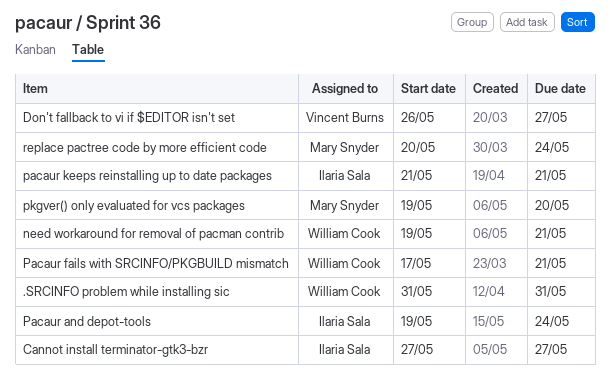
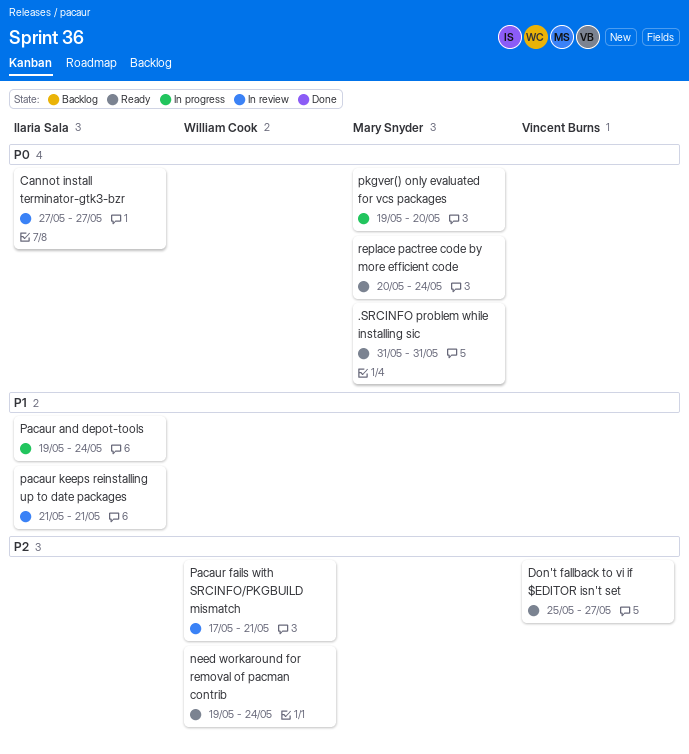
.SRCINFO problem while installing sic, owner: William Cook -> Mary Snyder
Don't fallback to vi if $EDITOR isn't set, start: May 26 -> May 25
need workaround for removal of pacman contrib, due: May 21 -> May 24

